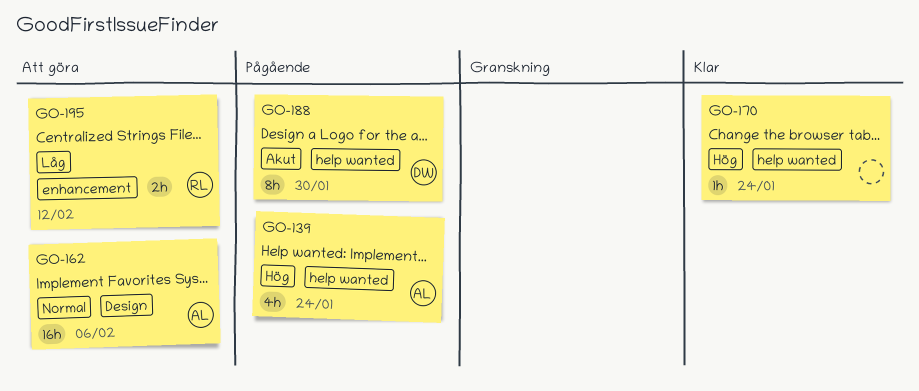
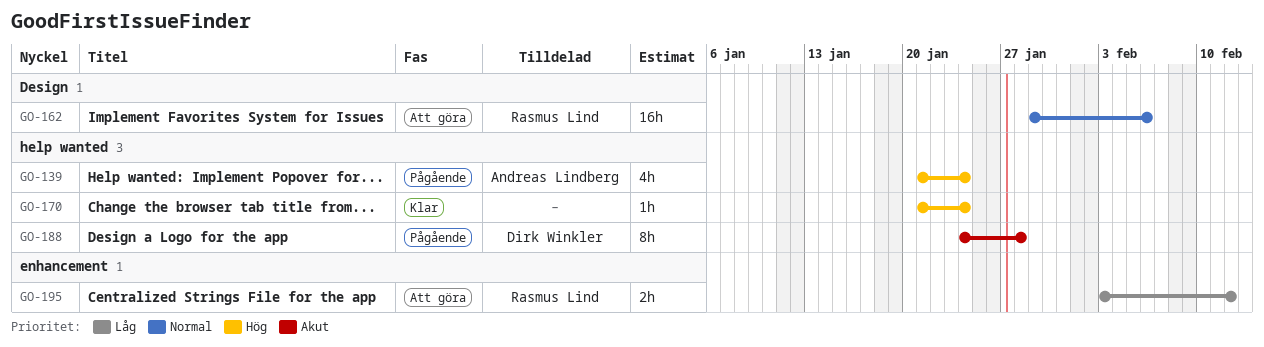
GO-162, owner: Andreas Lindberg -> Rasmus Lind
GO-188, due: Jan 30 -> Jan 28

